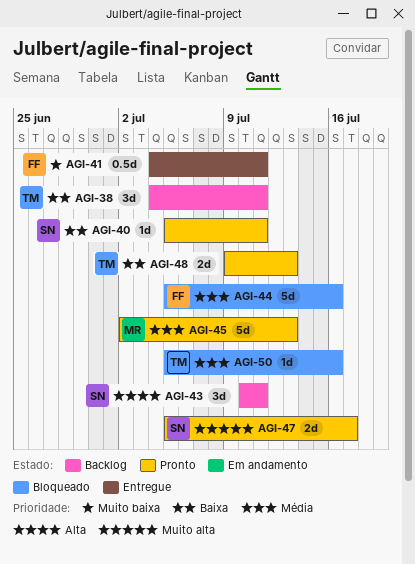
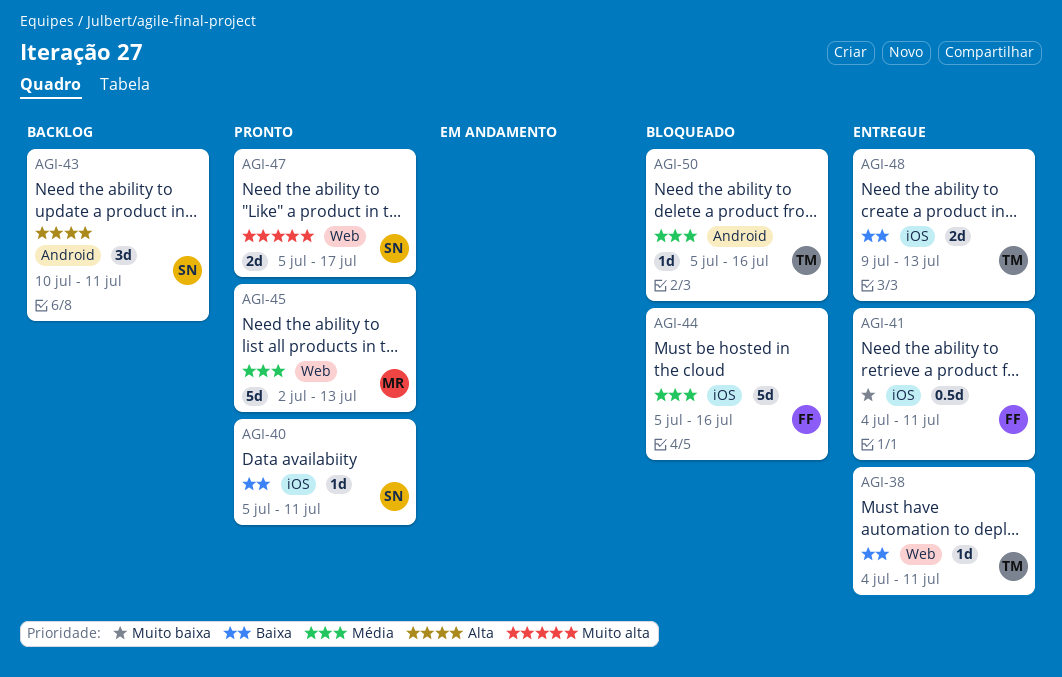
AGI-38, status: Backlog -> Entregue
AGI-38, estimate: 3d -> 1d
AGI-48, status: Pronto -> Entregue

